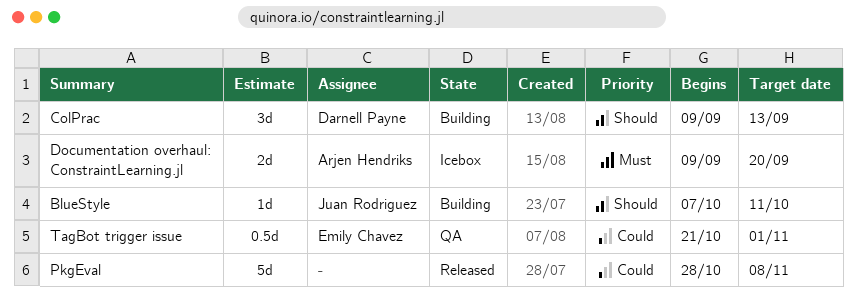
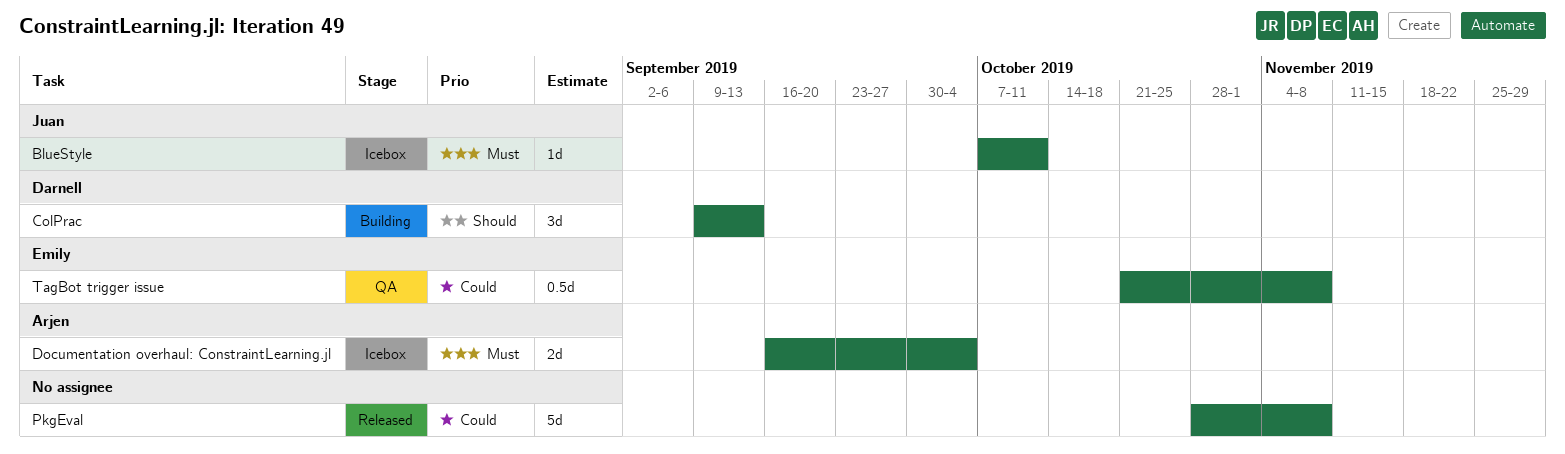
BlueStyle, status: Building -> Icebox
BlueStyle, priority: Should -> Must
Documentation overhaul: ConstraintLearning.jl, start: Sep 9 -> Sep 16
Documentation overhaul: ConstraintLearning.jl, due: Sep 20 -> Oct 4
TagBot trigger issue, due: Nov 1 -> Nov 8

